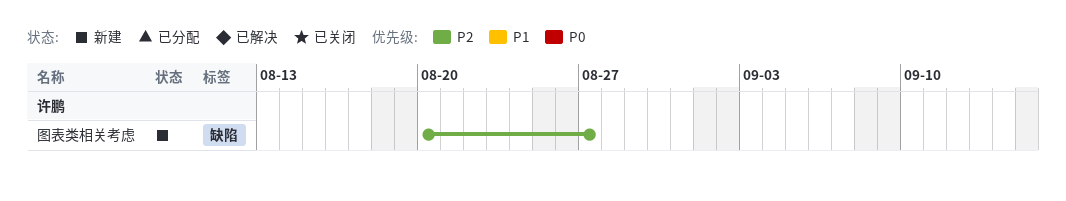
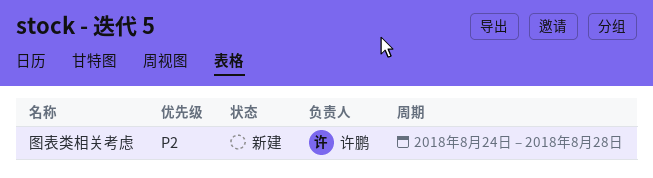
图表类相关考虑, start: Aug 20 -> Aug 24
图表类相关考虑, due: Aug 27 -> Aug 28

